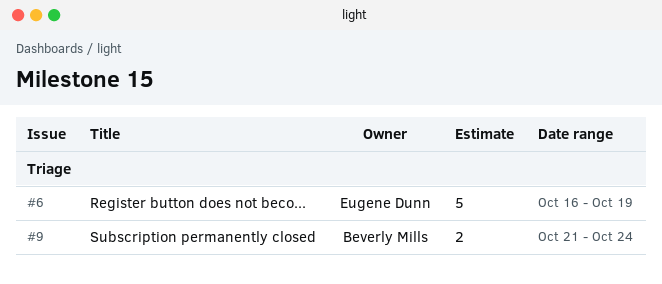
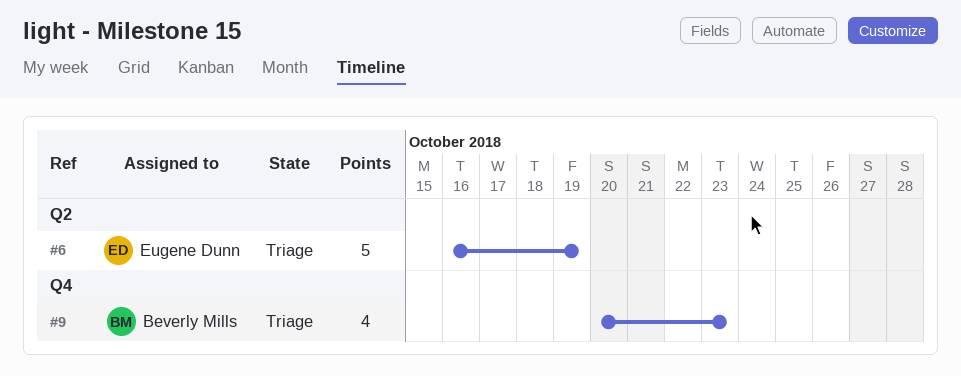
#9, estimate: 2 -> 4
#9, start: Oct 21 -> Oct 20
#9, due: Oct 24 -> Oct 23

